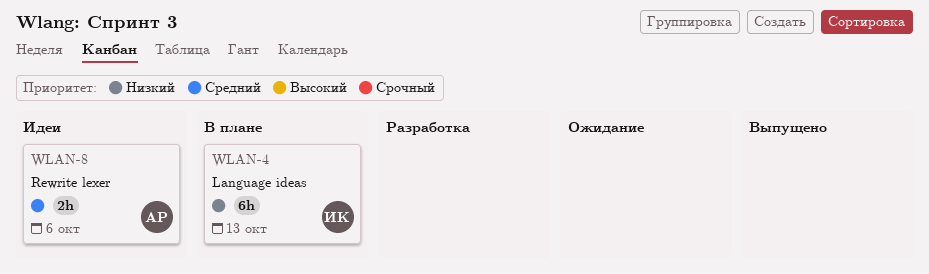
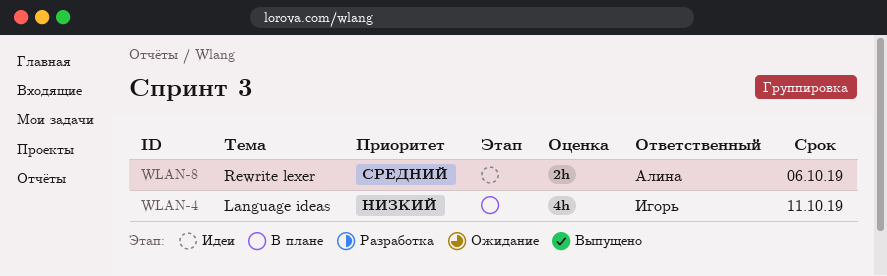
WLAN-4, estimate: 6h -> 4h
WLAN-4, due: Oct 13 -> Oct 11

